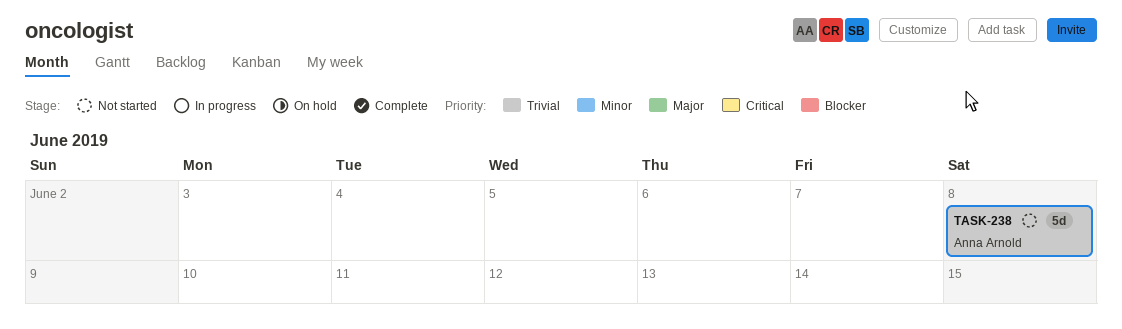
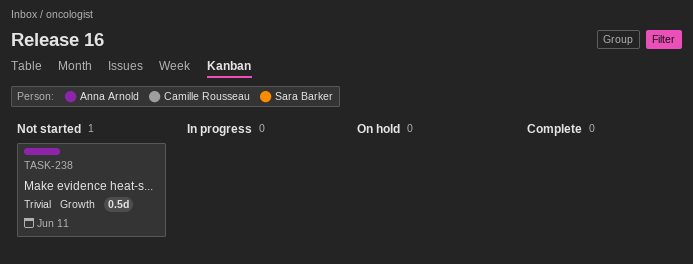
TASK-238, estimate: 5d -> 0.5d
TASK-238, due: Jun 8 -> Jun 11

